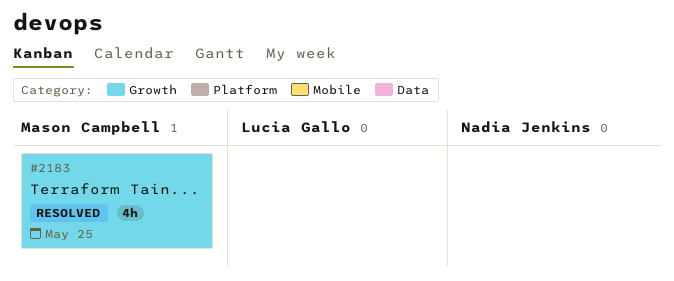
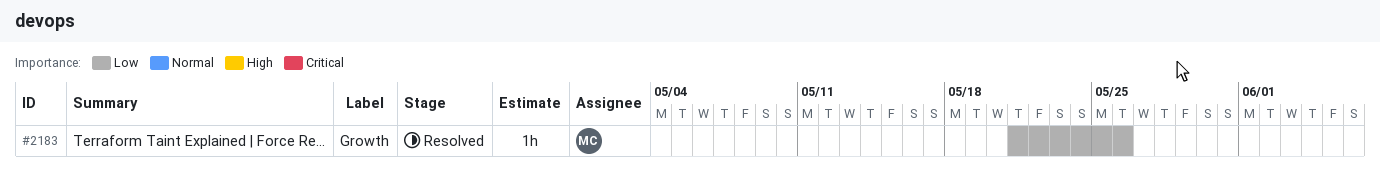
#2183, estimate: 4h -> 1h
#2183, due: May 25 -> May 26

